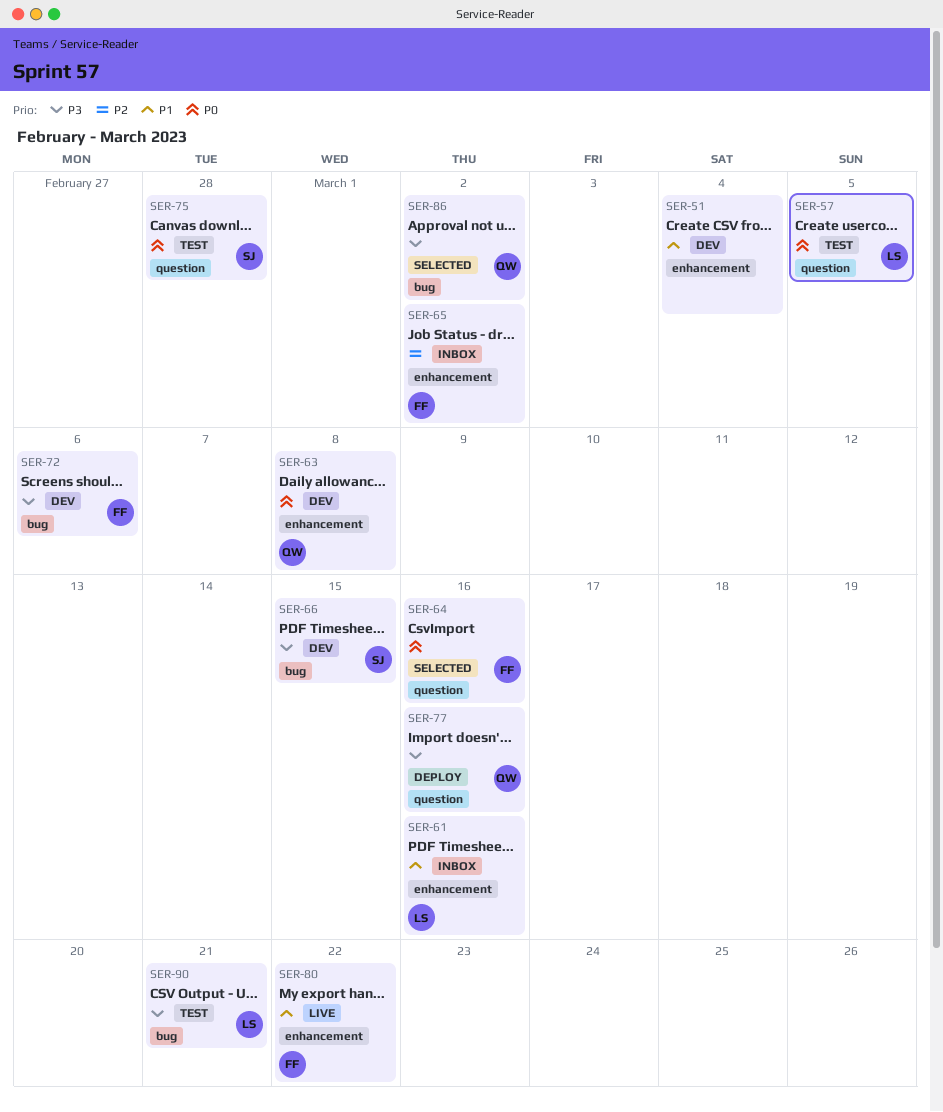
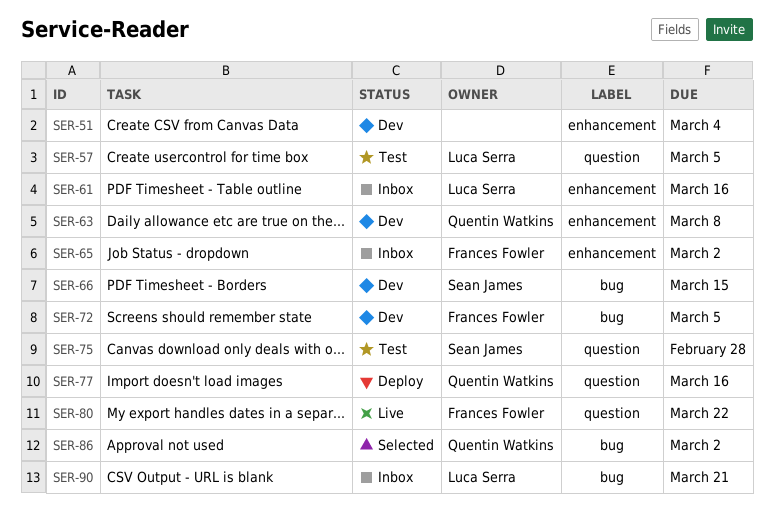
SER-64: present -> none
SER-72, due: Mar 6 -> Mar 5
SER-80, label: enhancement -> question
SER-90, status: Test -> Inbox

